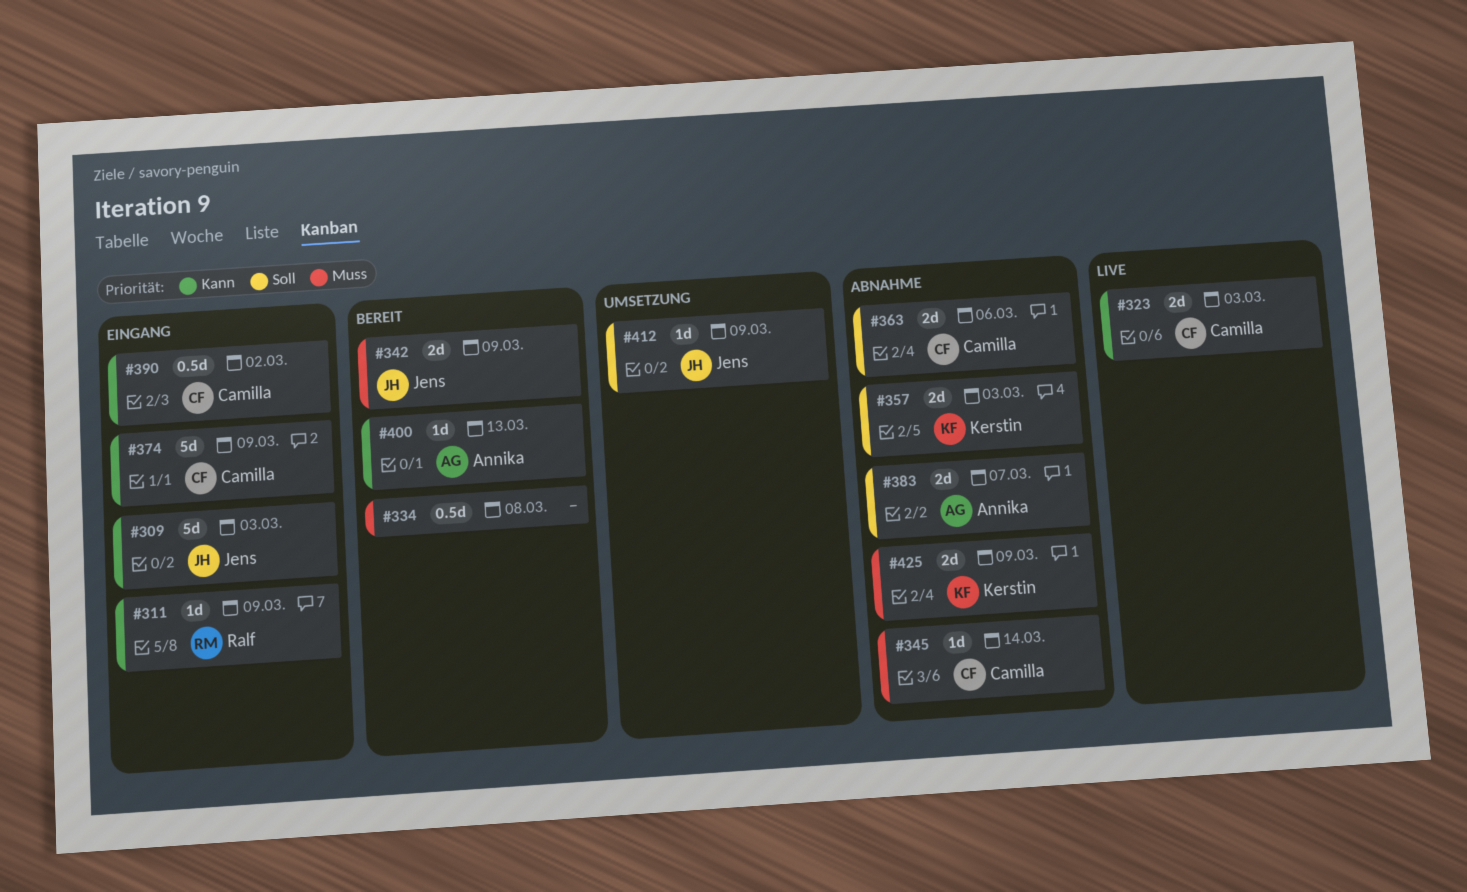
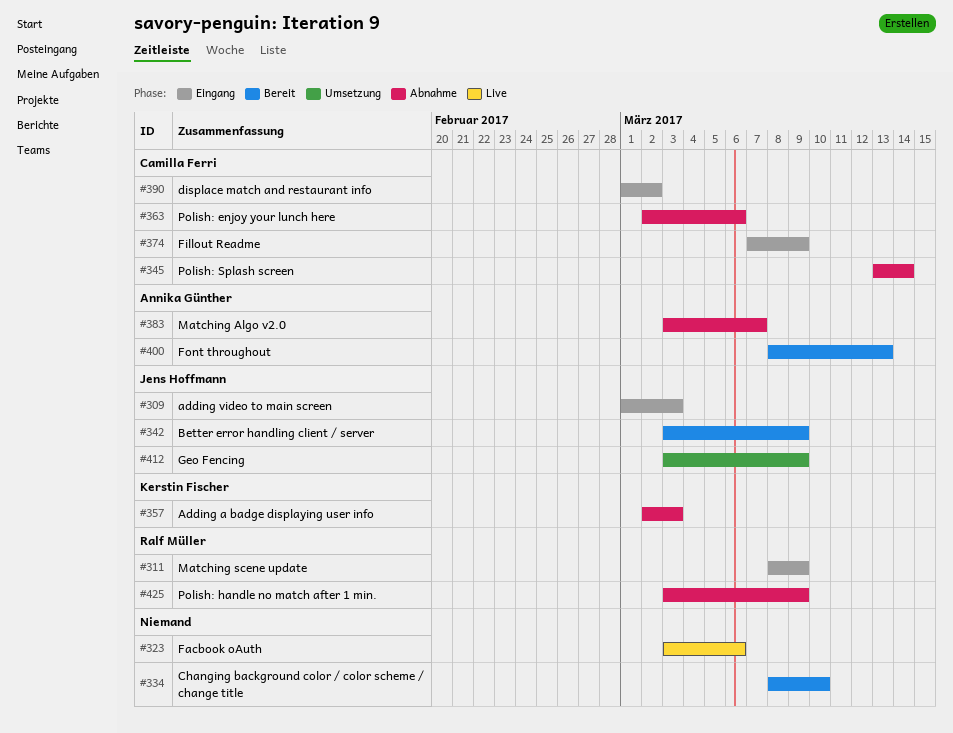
#323, owner: Camilla Ferri -> none
#323, due: Mar 3 -> Mar 6
#334, due: Mar 8 -> Mar 10
#425, owner: Kerstin Fischer -> Ralf Müller

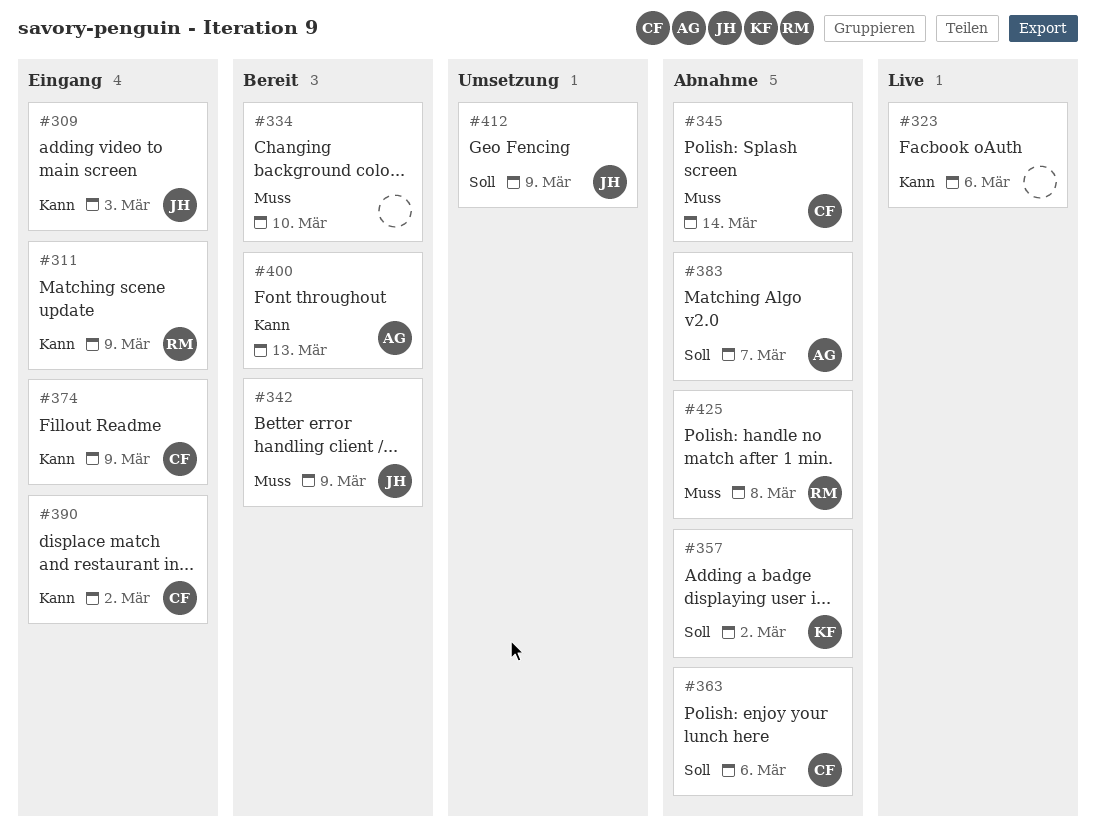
#357, due: Mar 3 -> Mar 2
#425, due: Mar 9 -> Mar 8

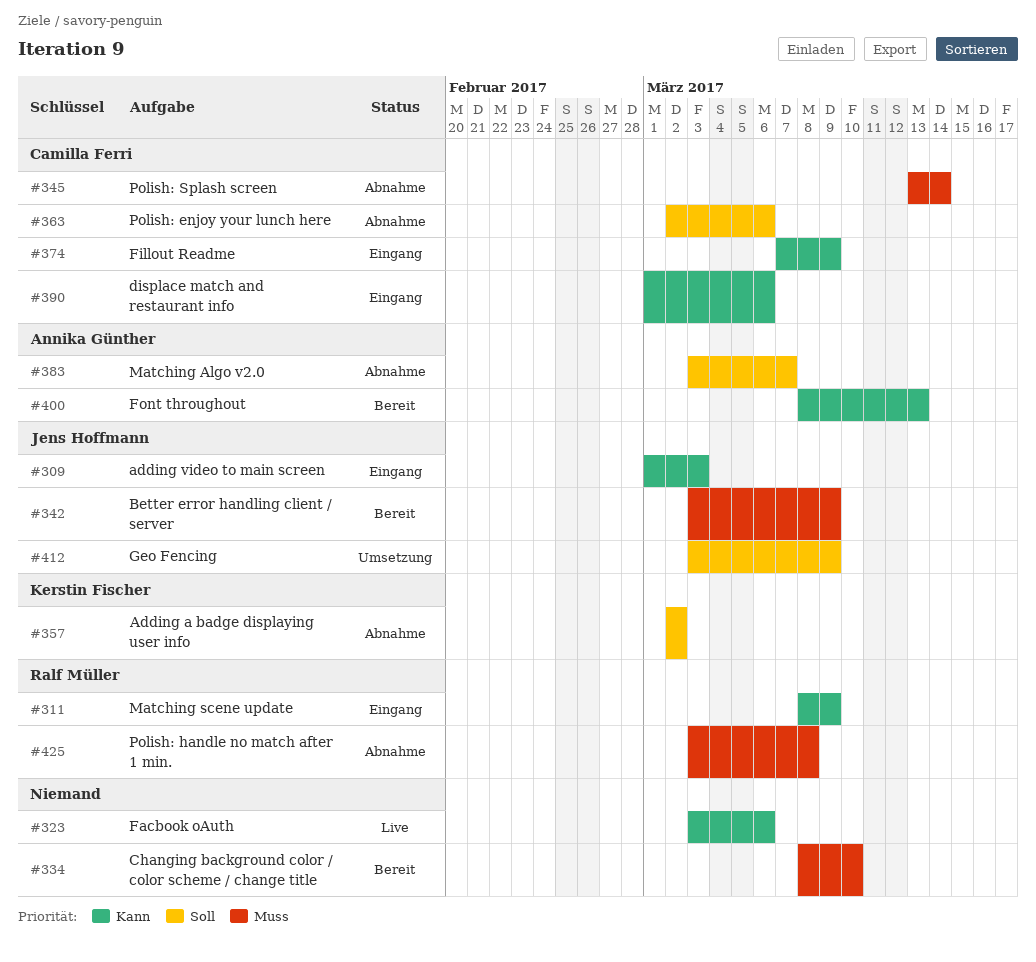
#390, due: Mar 2 -> Mar 6

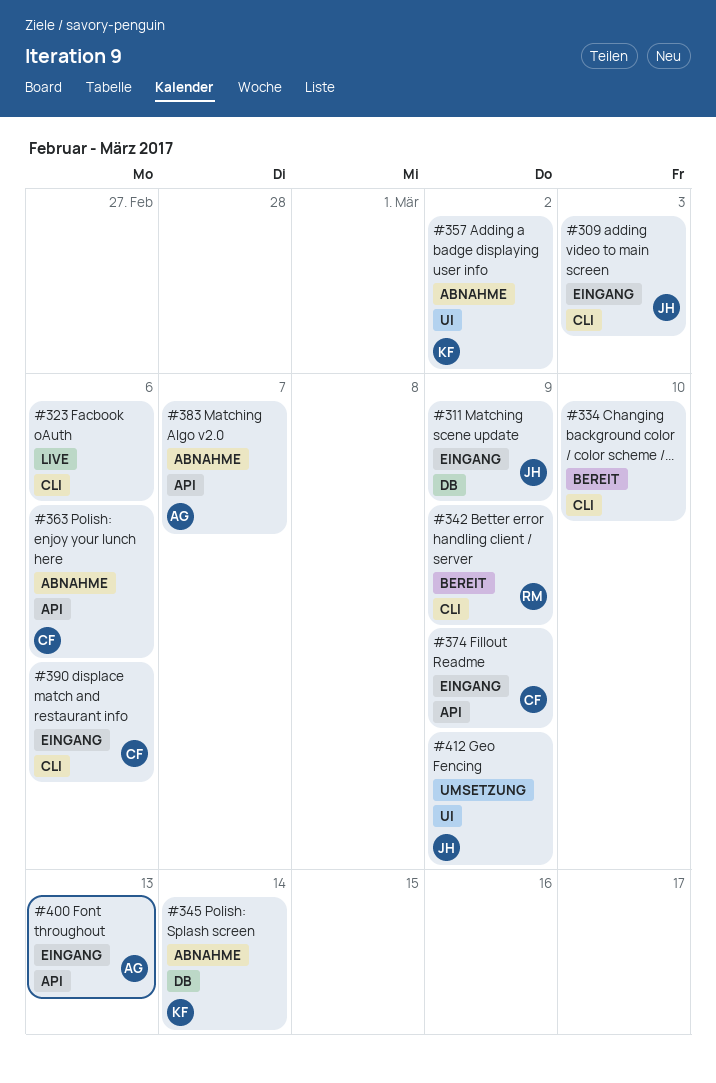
#311, owner: Ralf Müller -> Jens Hoffmann
#342, owner: Jens Hoffmann -> Ralf Müller
#345, owner: Camilla Ferri -> Kerstin Fischer
#400, status: Bereit -> Eingang
#425: present -> none

